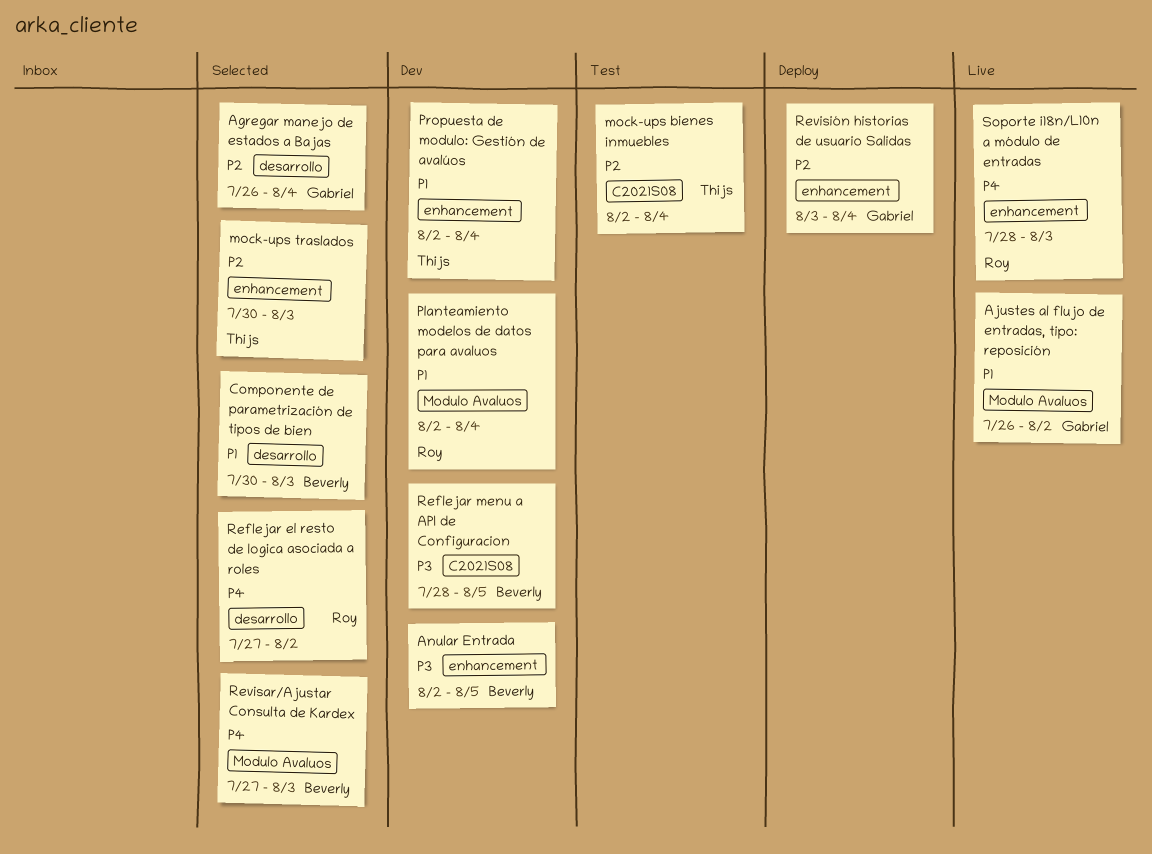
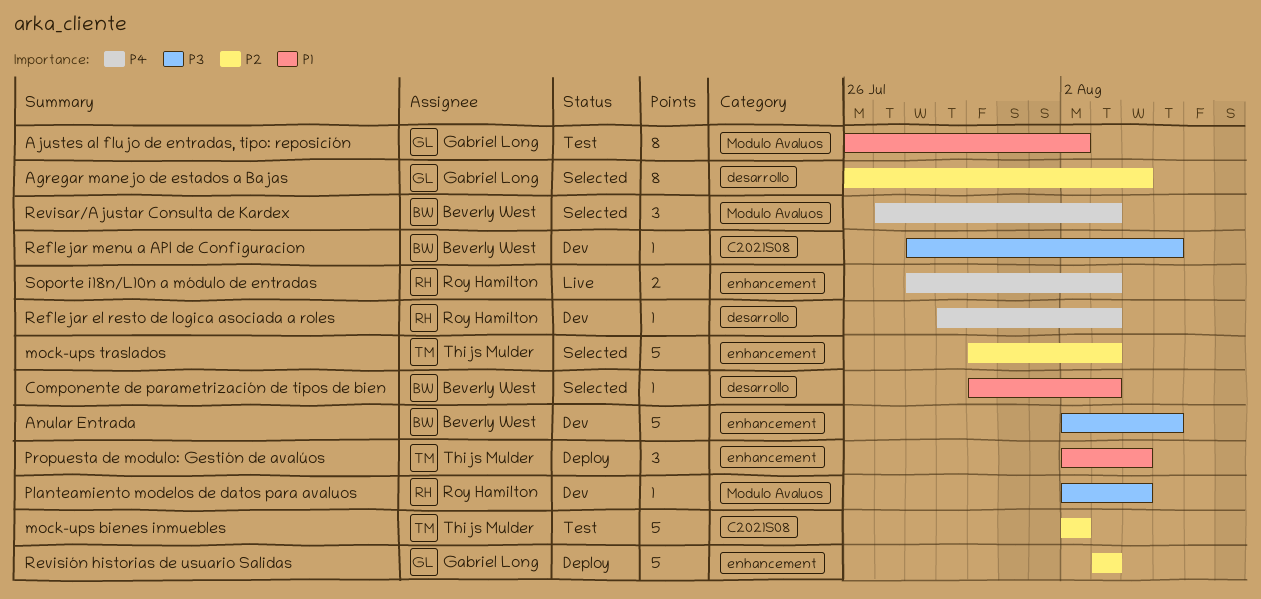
Ajustes al flujo de entradas, tipo: reposición, status: Live -> Test
mock-ups bienes inmuebles, due: Aug 4 -> Aug 2
Planteamiento modelos de datos para avaluos, priority: P1 -> P3
Propuesta de modulo: Gestión de avalúos, status: Dev -> Deploy
Reflejar el resto de logica asociada a roles, status: Selected -> Dev
Reflejar el resto de logica asociada a roles, start: Jul 27 -> Jul 29
Reflejar el resto de logica asociada a roles, due: Aug 2 -> Aug 3
Revisión historias de usuario Salidas, due: Aug 4 -> Aug 3

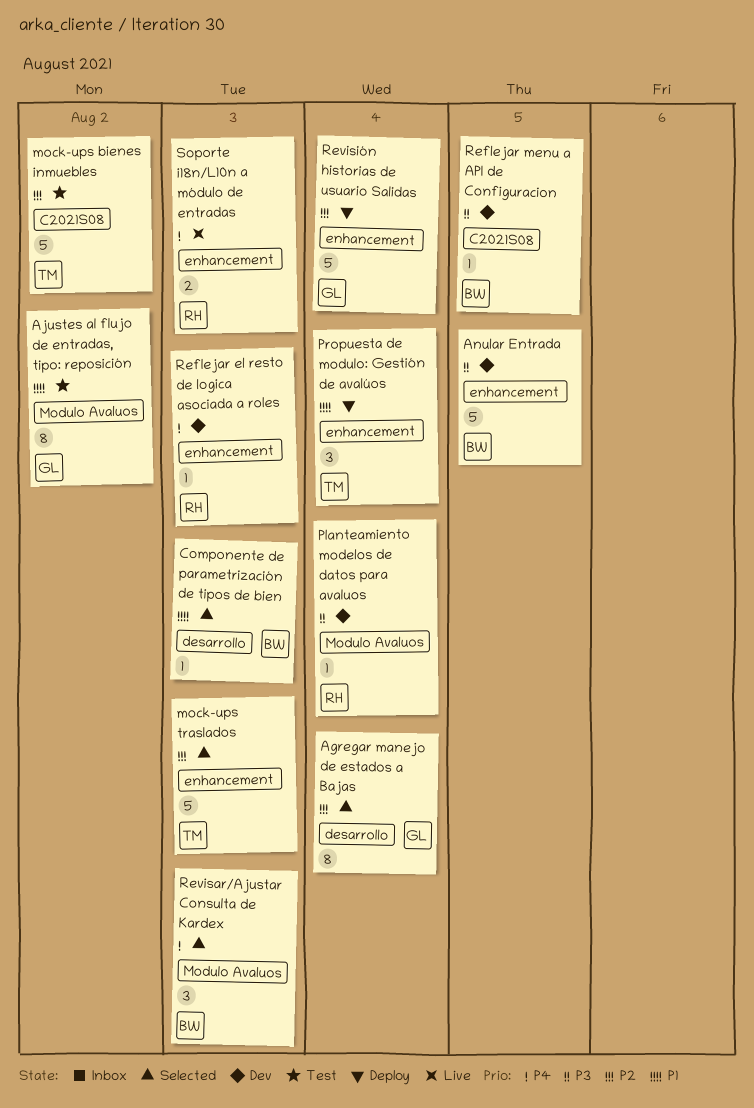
Reflejar el resto de logica asociada a roles, label: desarrollo -> enhancement
Revisión historias de usuario Salidas, due: Aug 3 -> Aug 4

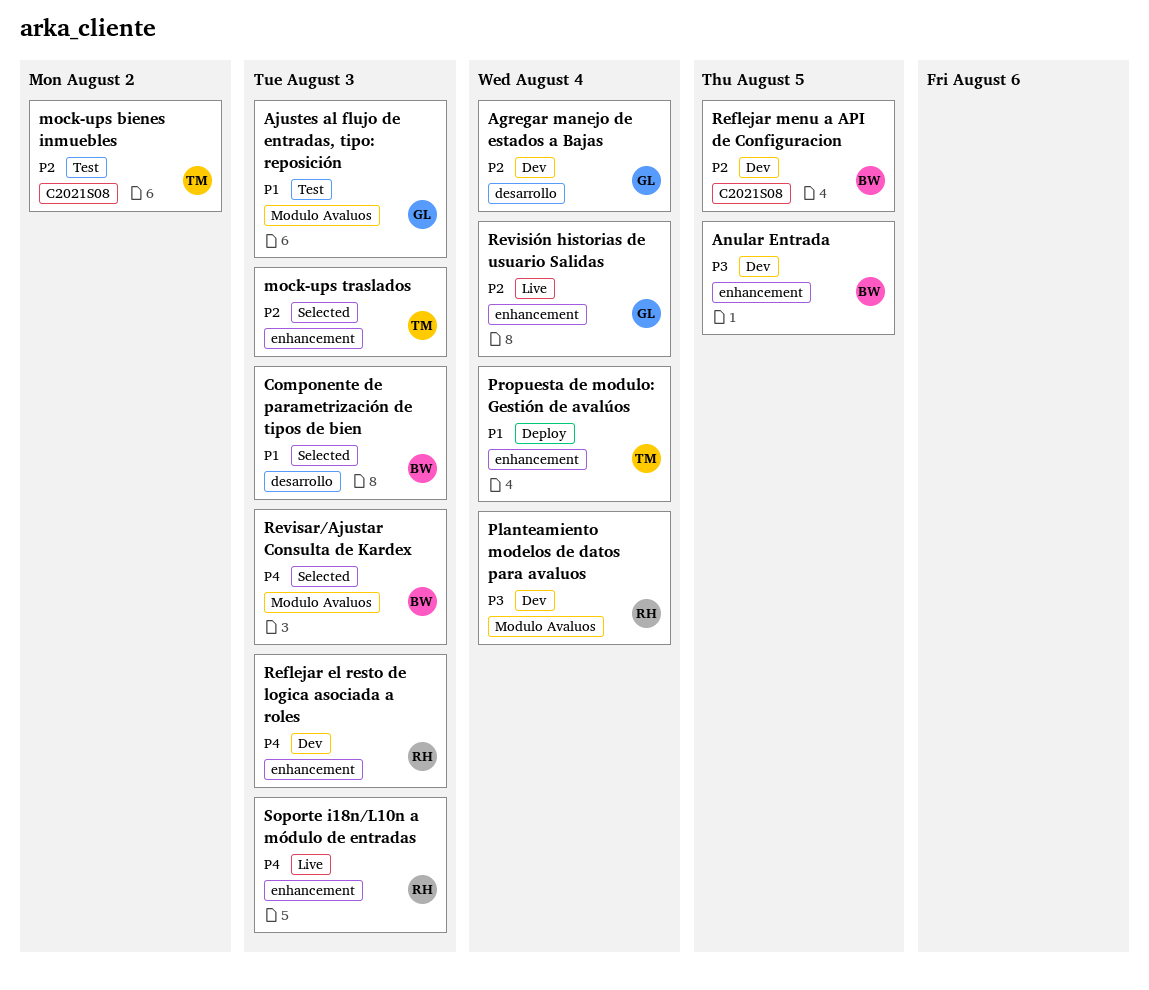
Agregar manejo de estados a Bajas, status: Selected -> Dev
Ajustes al flujo de entradas, tipo: reposición, due: Aug 2 -> Aug 3
Reflejar menu a API de Configuracion, priority: P3 -> P2
Revisión historias de usuario Salidas, status: Deploy -> Live

